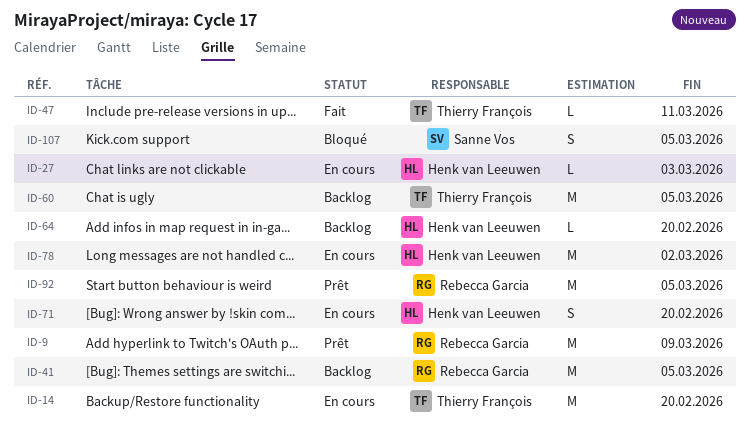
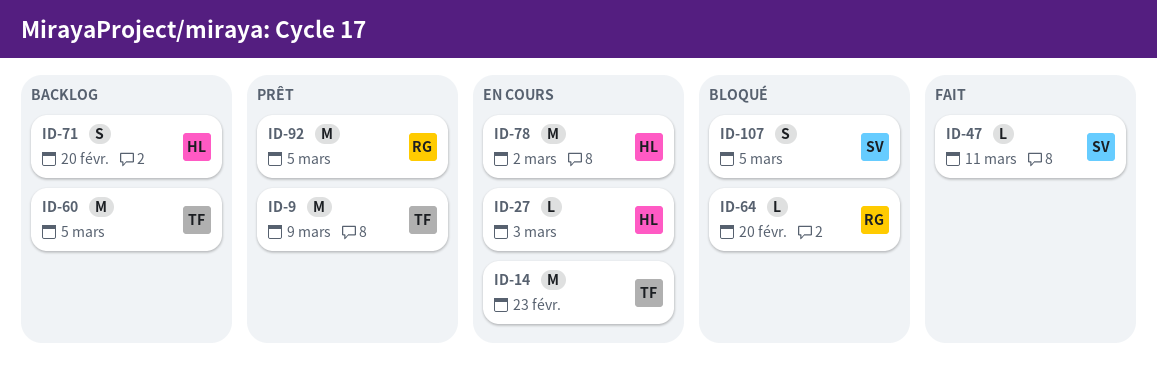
ID-9, owner: Rebecca Garcia -> Thierry François
ID-14, due: Feb 20 -> Feb 23
ID-41: present -> none
ID-47, owner: Thierry François -> Sanne Vos
ID-64, status: Backlog -> Bloqué
ID-64, owner: Henk van Leeuwen -> Rebecca Garcia
ID-71, status: En cours -> Backlog

